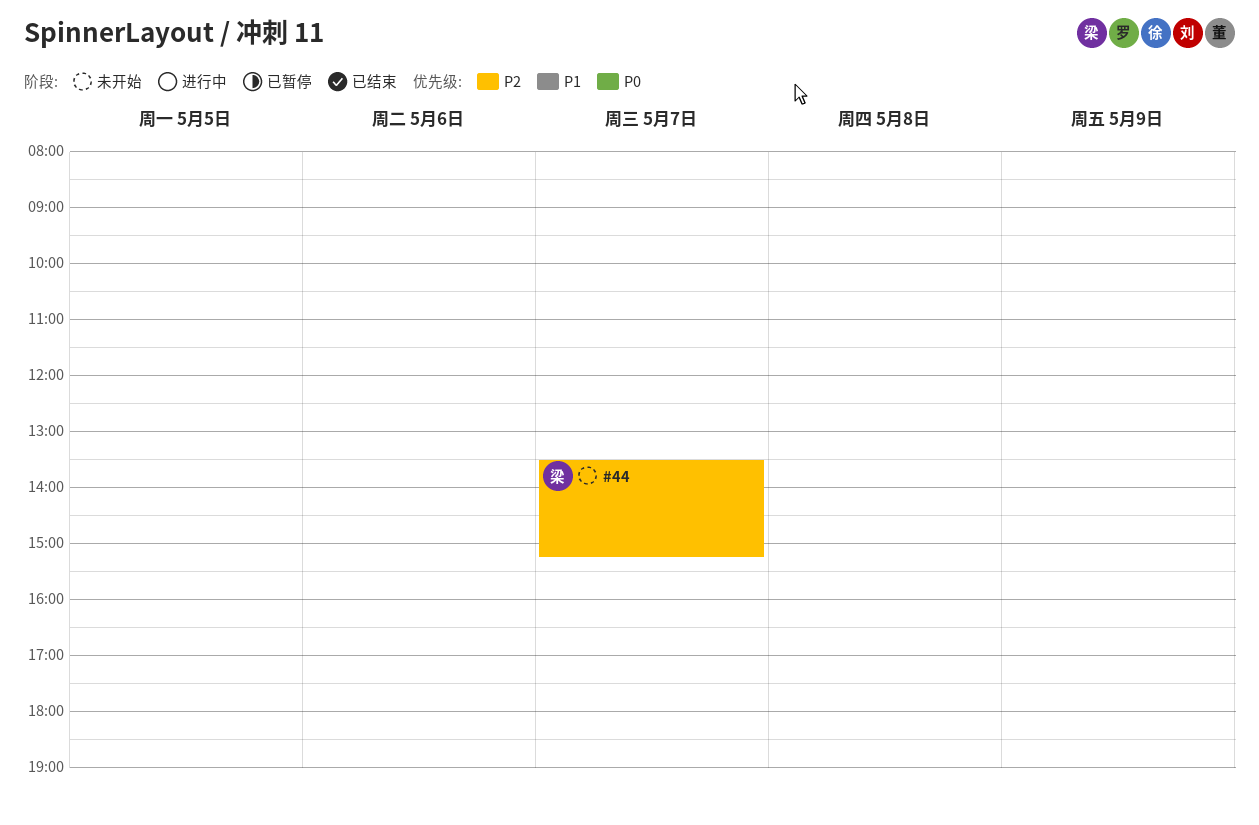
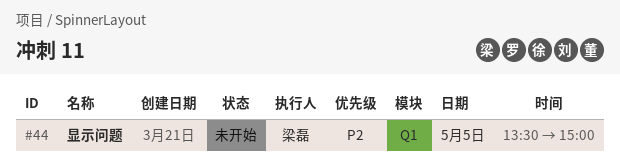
#44, day: May 7 -> May 5
#44, ends: 15:15 -> 15:00

